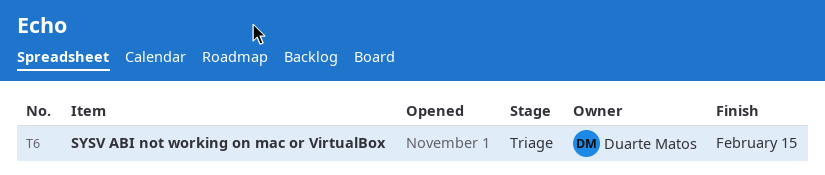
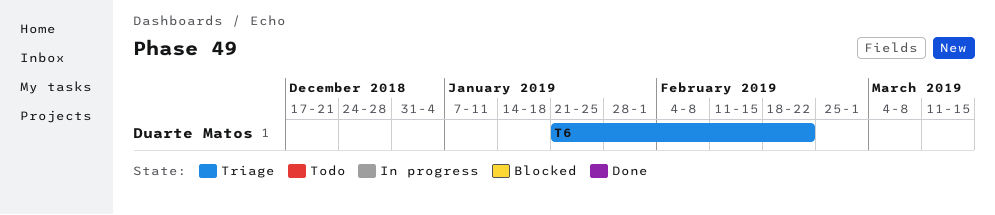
T6, due: Feb 15 -> Feb 22

